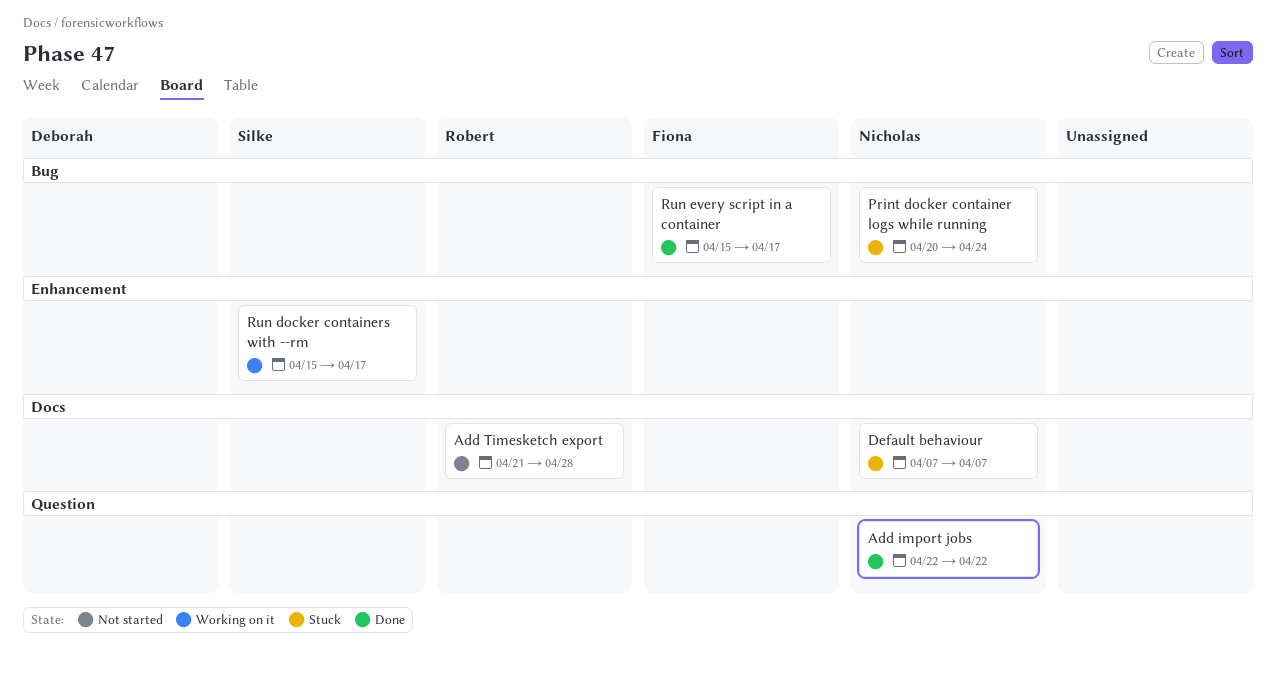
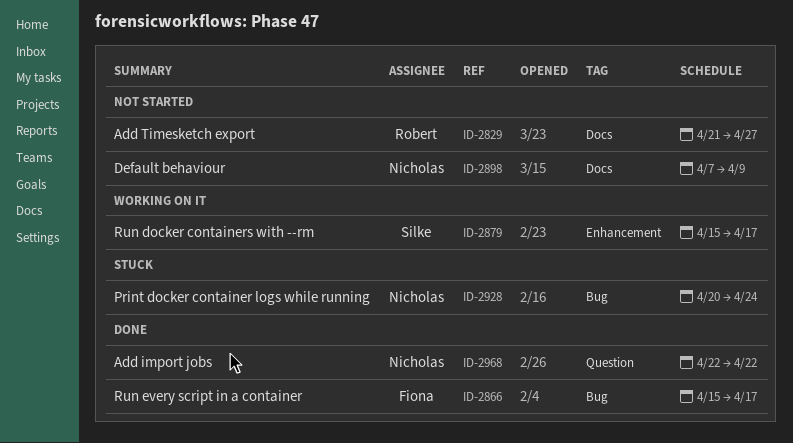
Add Timesketch export, due: Apr 28 -> Apr 27
Default behaviour, status: Stuck -> Not started
Default behaviour, due: Apr 7 -> Apr 9

